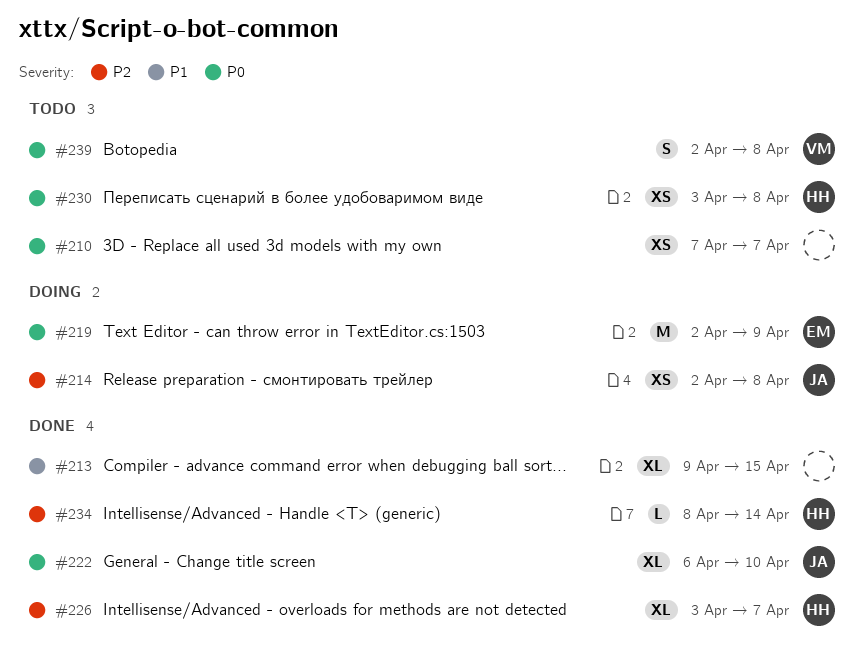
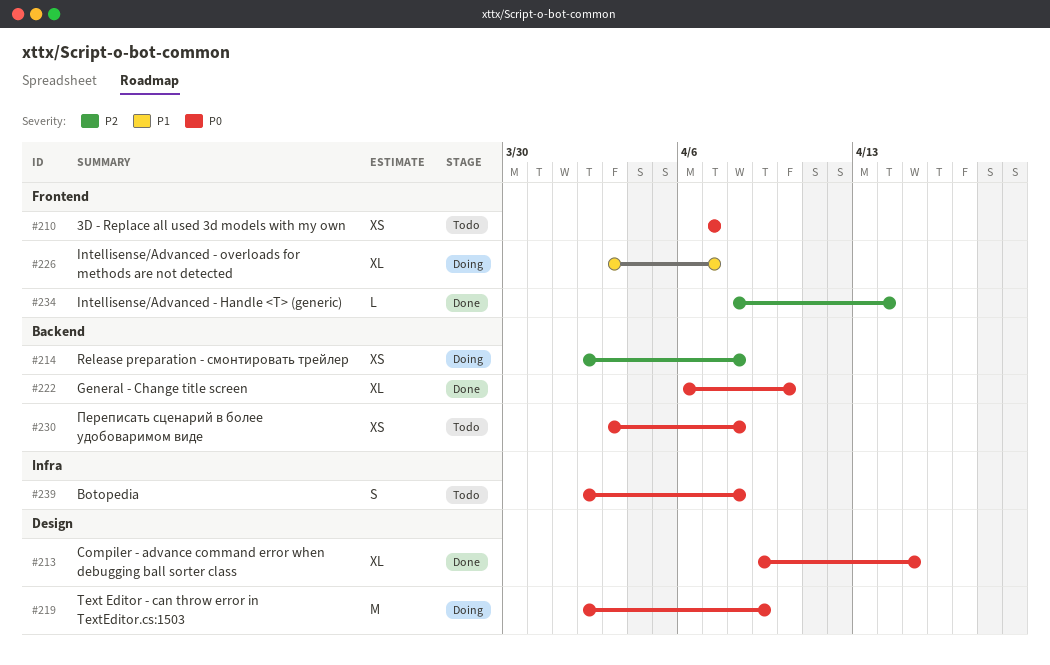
#213, priority: P1 -> P0
#226, status: Done -> Doing
#226, priority: P2 -> P1

